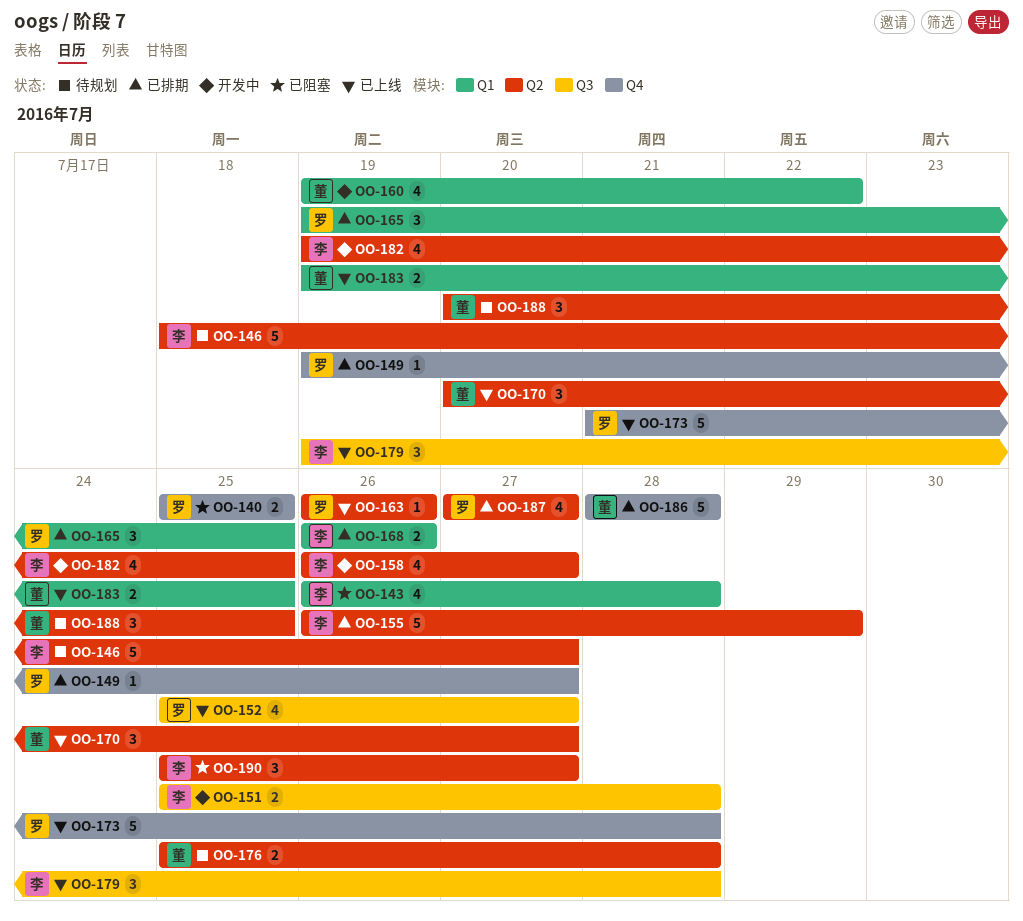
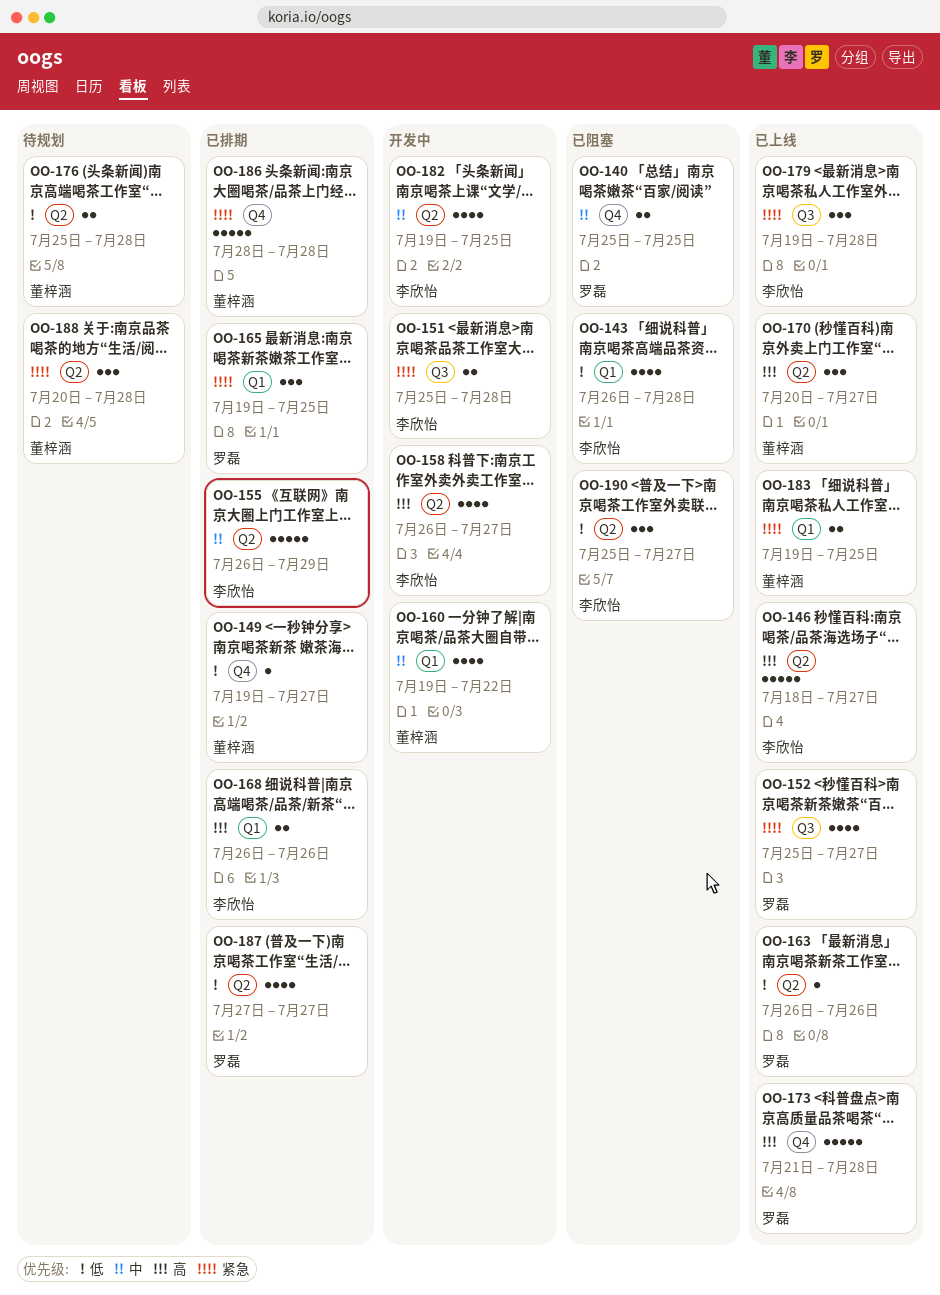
OO-146, status: 待规划 -> 已上线
OO-149, owner: 罗磊 -> 董梓涵
OO-188, due: Jul 25 -> Jul 28

